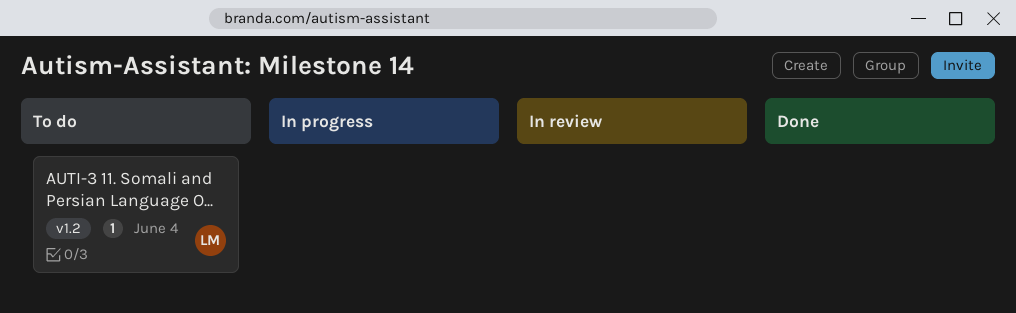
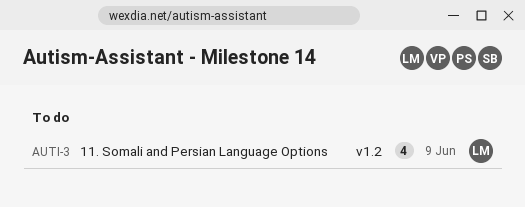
AUTI-3, estimate: 1 -> 4
AUTI-3, due: Jun 4 -> Jun 9

